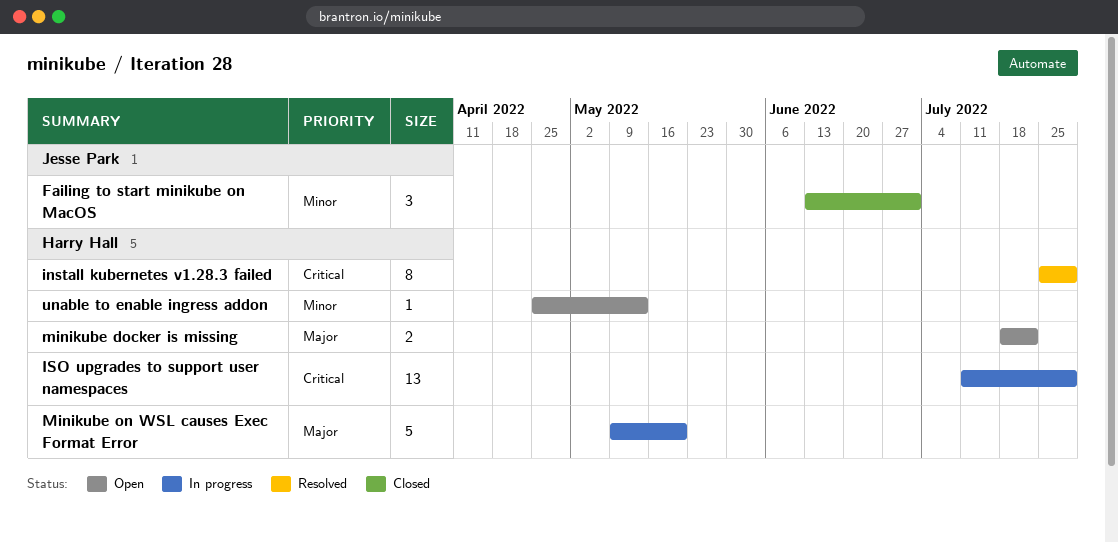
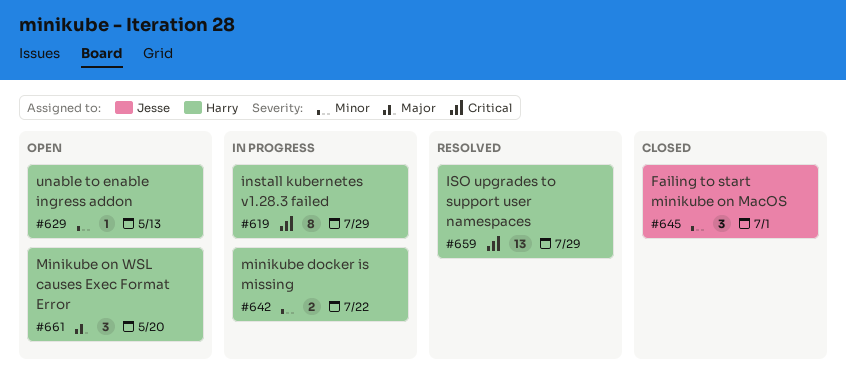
install kubernetes v1.28.3 failed, status: Resolved -> In progress
ISO upgrades to support user namespaces, status: In progress -> Resolved
minikube docker is missing, status: Open -> In progress
minikube docker is missing, priority: Major -> Minor
Minikube on WSL causes Exec Format Error, status: In progress -> Open
Minikube on WSL causes Exec Format Error, estimate: 5 -> 3

